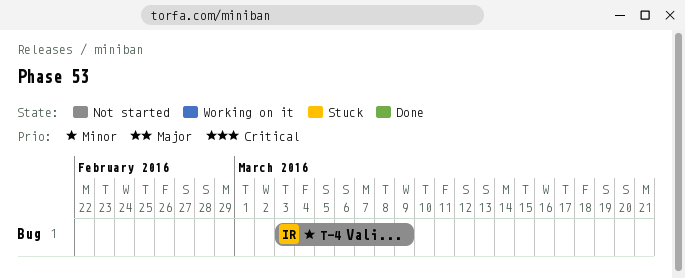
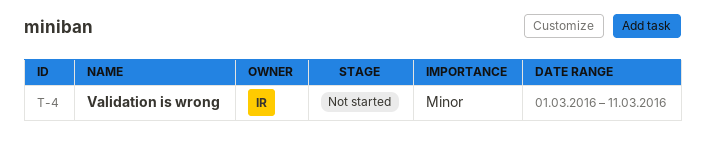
T-4, start: Mar 3 -> Mar 1
T-4, due: Mar 9 -> Mar 11

